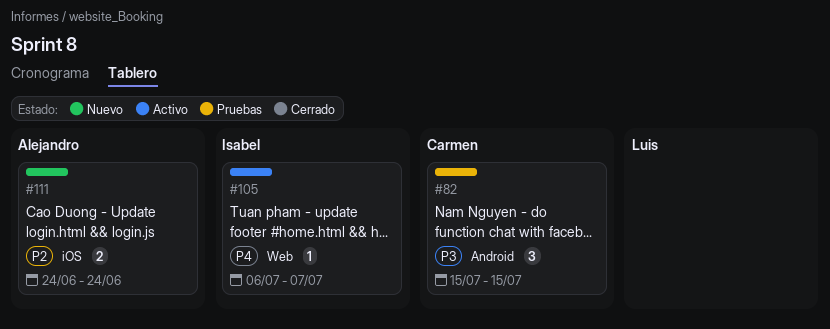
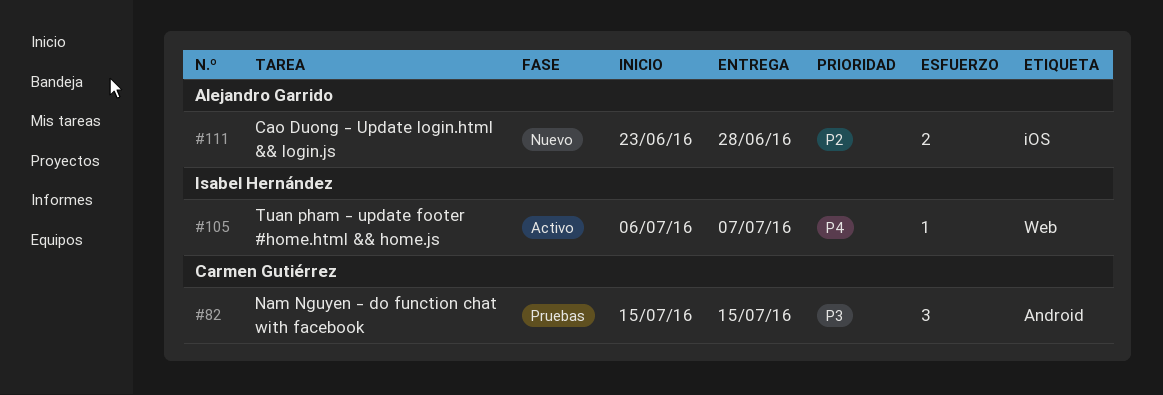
#111, start: Jun 24 -> Jun 23
#111, due: Jun 24 -> Jun 28

